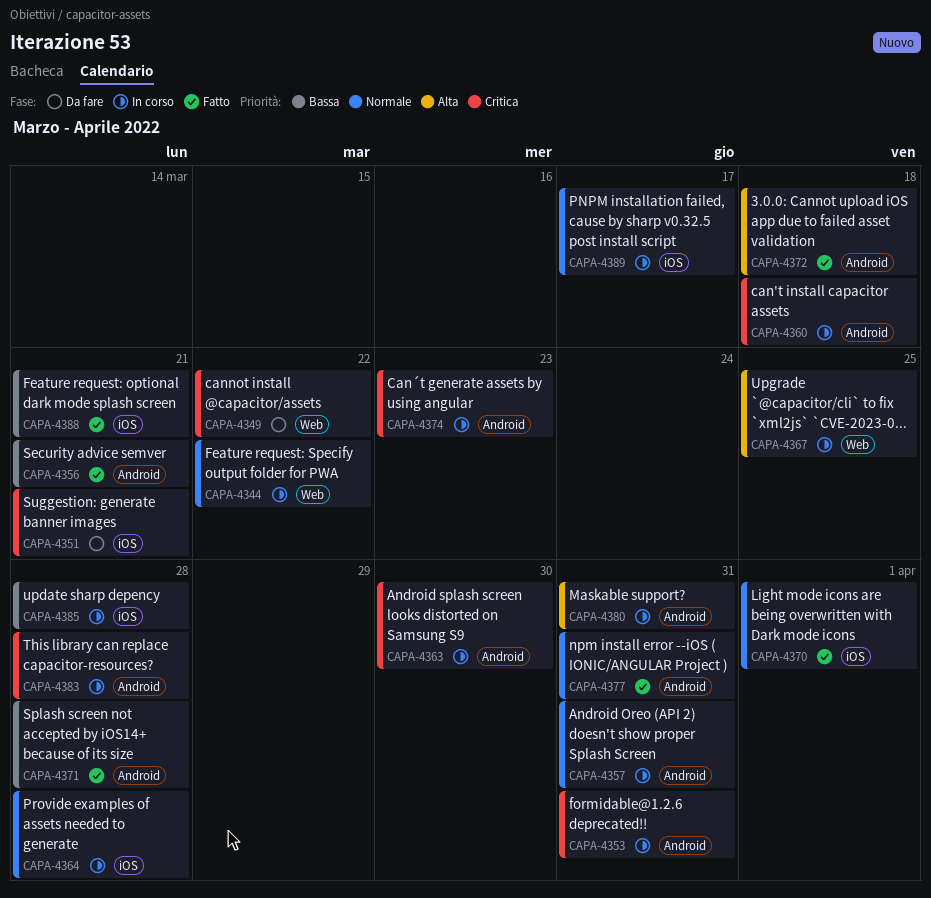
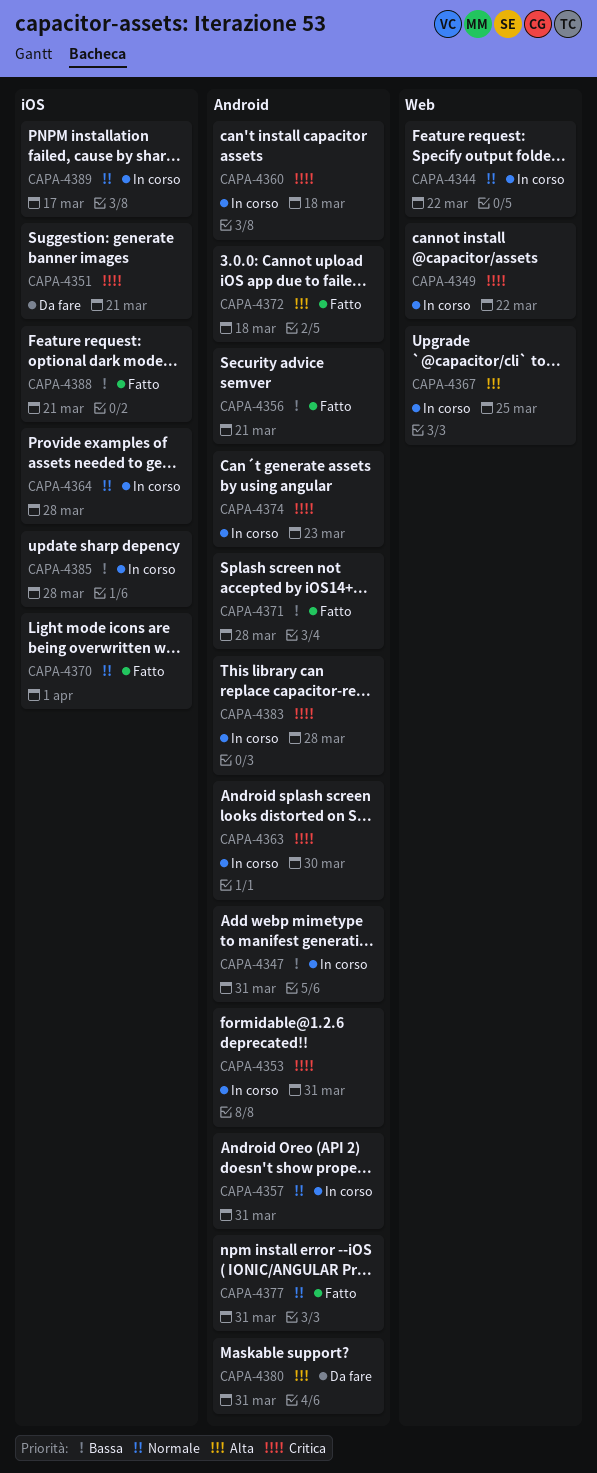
CAPA-4347: none -> present
CAPA-4349, status: Da fare -> In corso
CAPA-4380, status: In corso -> Da fare

